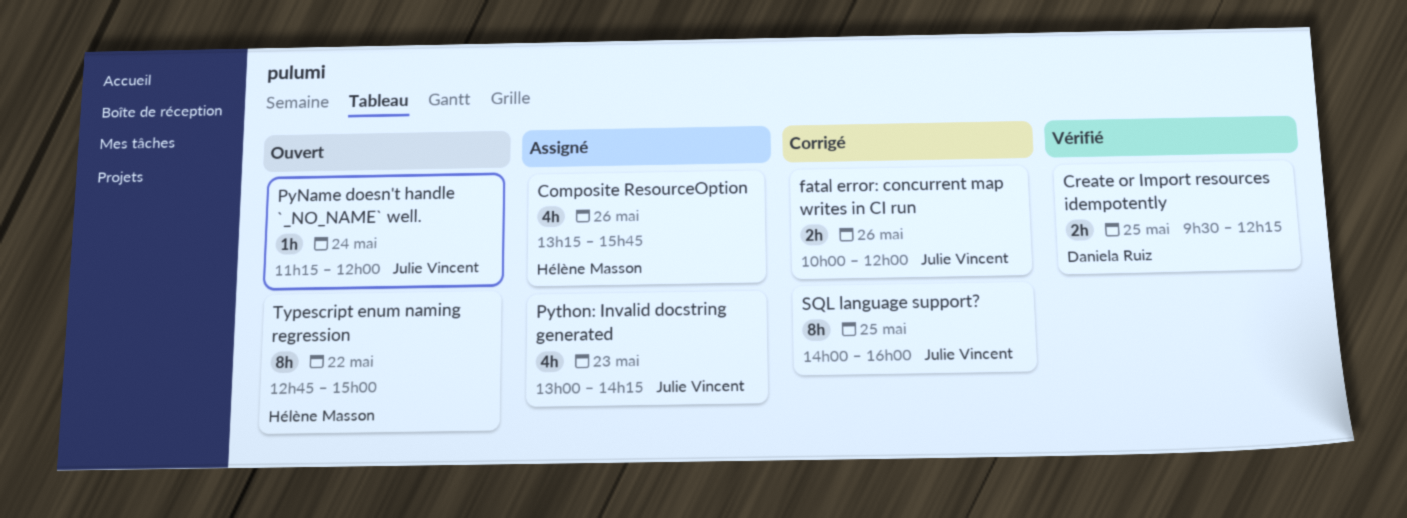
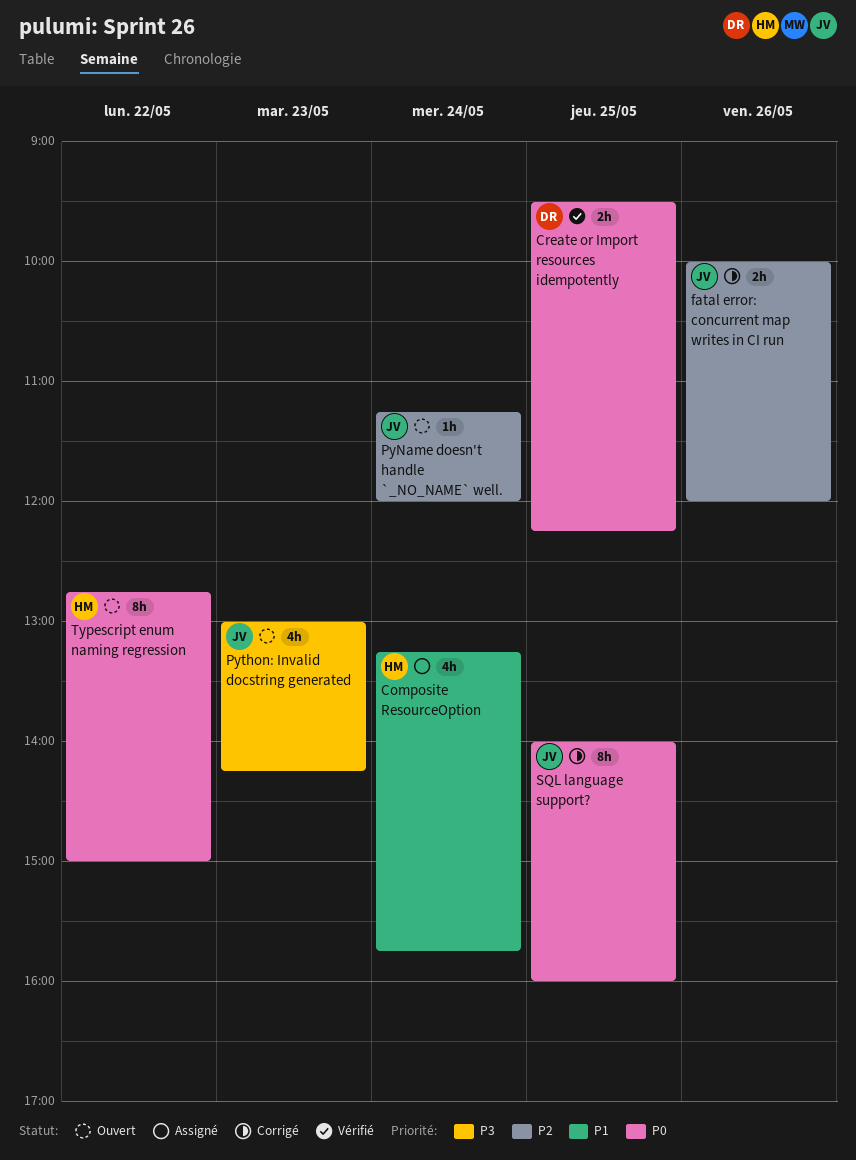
Composite ResourceOption, day: May 26 -> May 24
Python: Invalid docstring generated, status: Assigné -> Ouvert

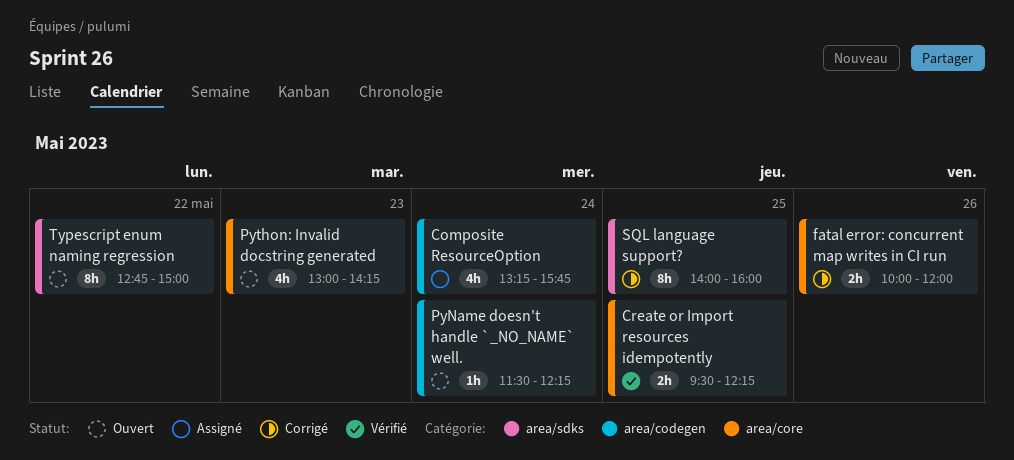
PyName doesn't handle `_NO_NAME` well., begins: 11:15 -> 11:30
PyName doesn't handle `_NO_NAME` well., ends: 12:00 -> 12:15

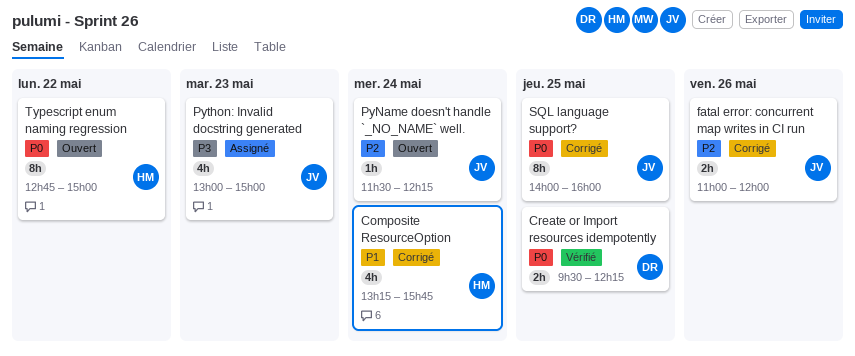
Composite ResourceOption, status: Assigné -> Corrigé
fatal error: concurrent map writes in CI run, begins: 10:00 -> 11:00
Python: Invalid docstring generated, status: Ouvert -> Assigné
Python: Invalid docstring generated, ends: 14:15 -> 15:00

